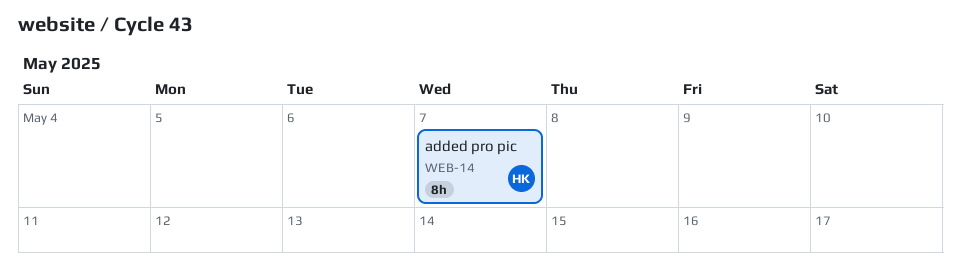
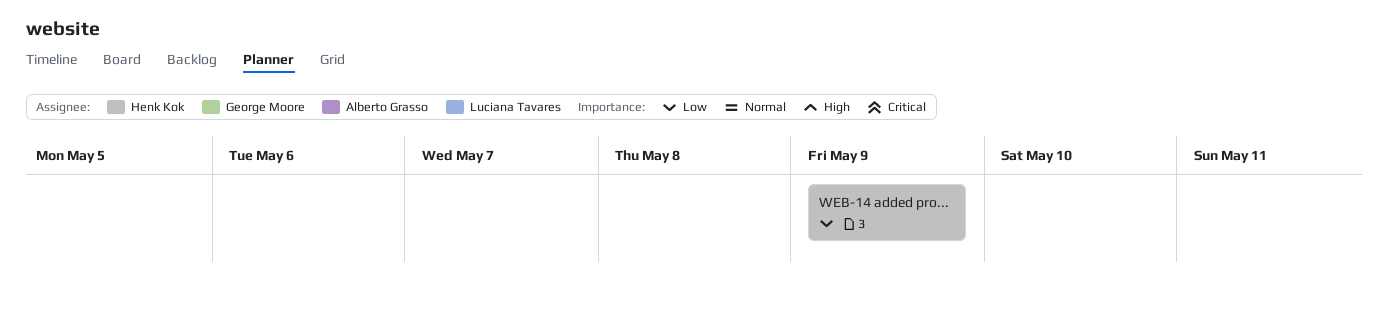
WEB-14, due: May 7 -> May 9

